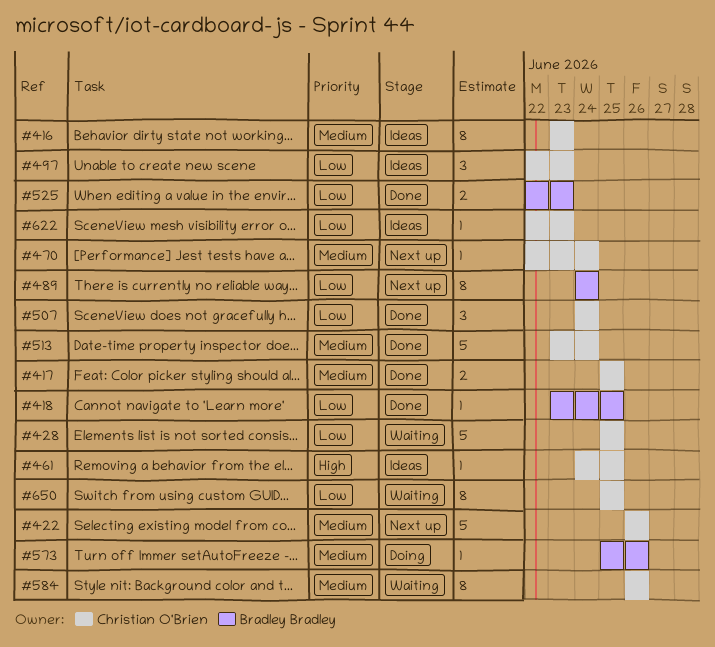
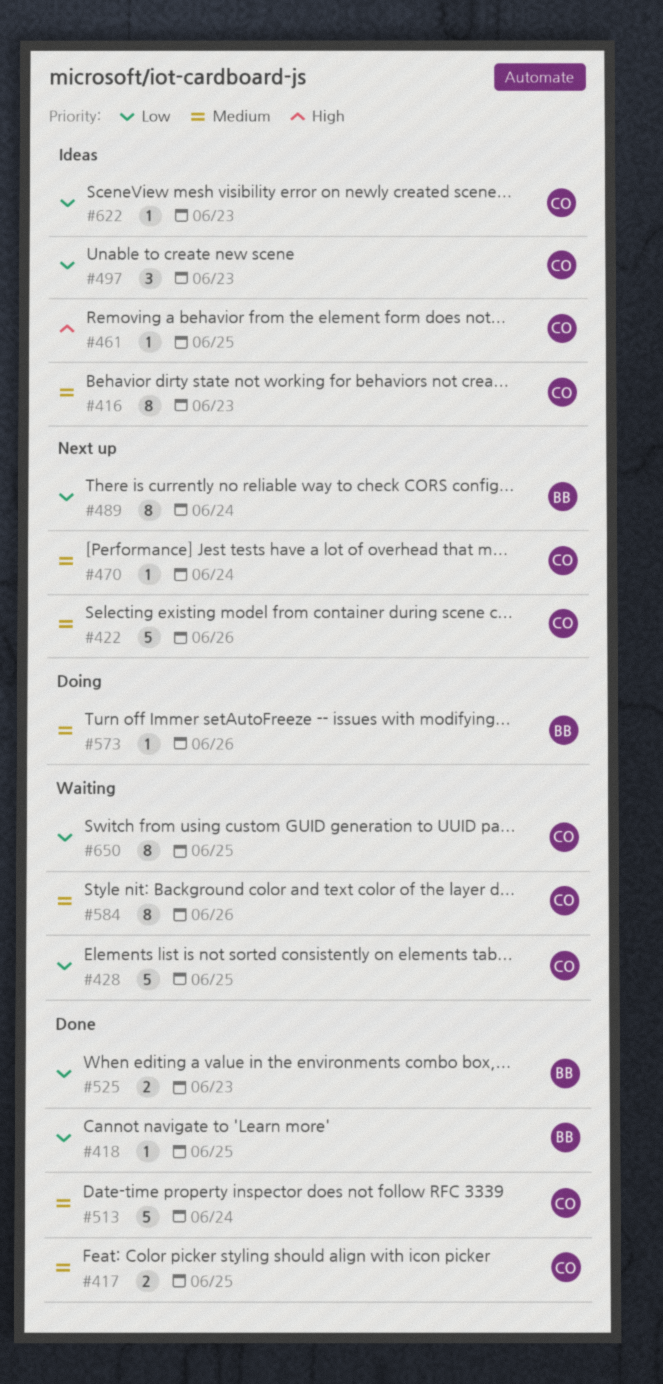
#507: present -> none

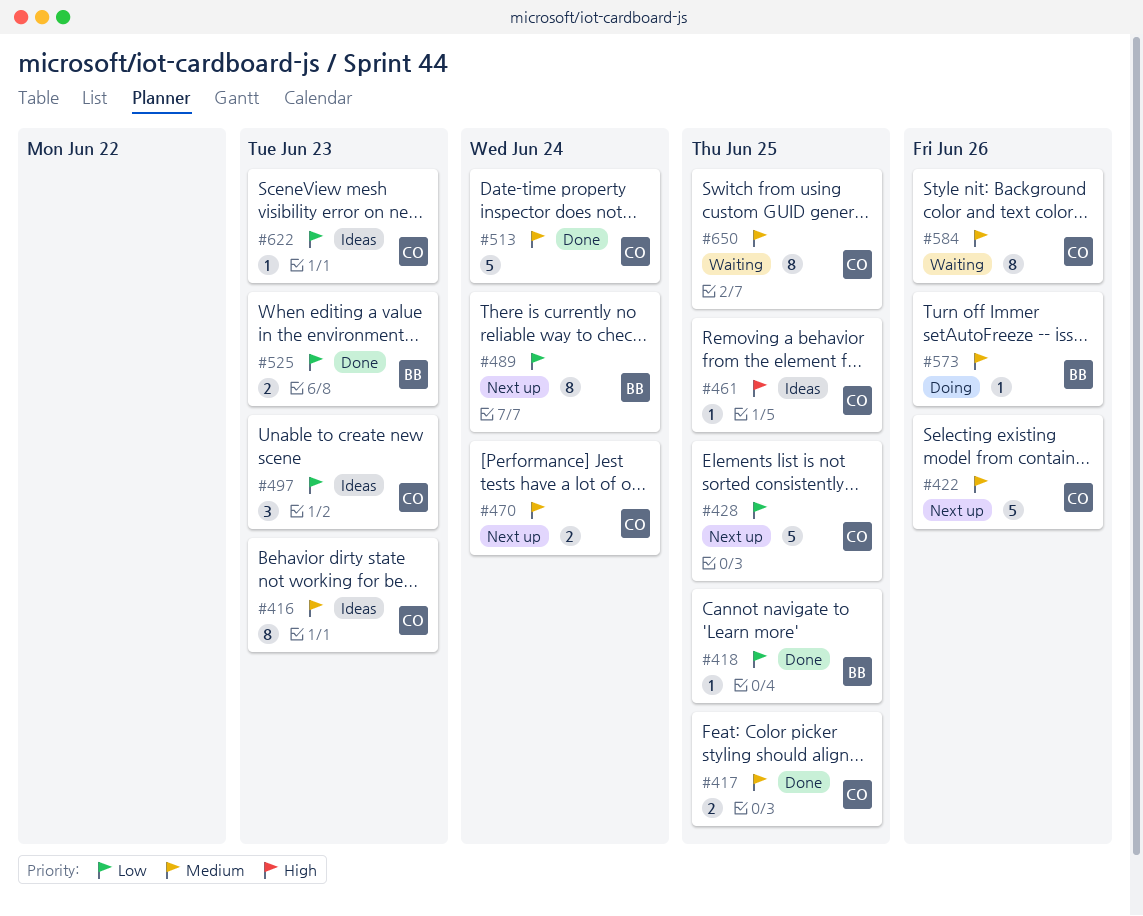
#428, status: Waiting -> Next up
#470, estimate: 1 -> 2
#650, priority: Low -> Medium

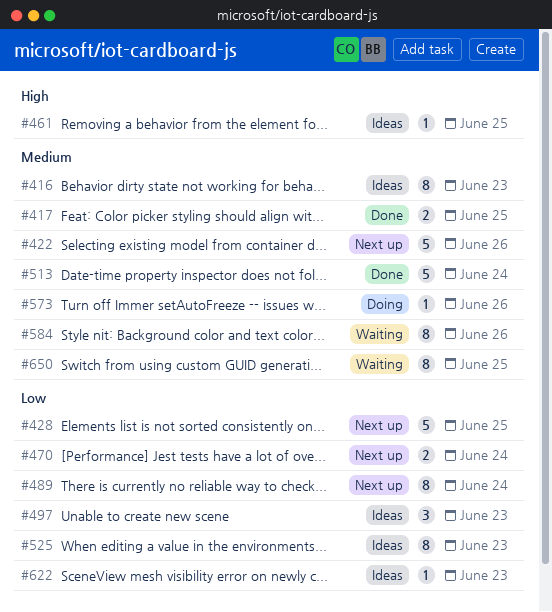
#418: present -> none
#470, priority: Medium -> Low
#525, status: Done -> Ideas
#525, estimate: 2 -> 8

